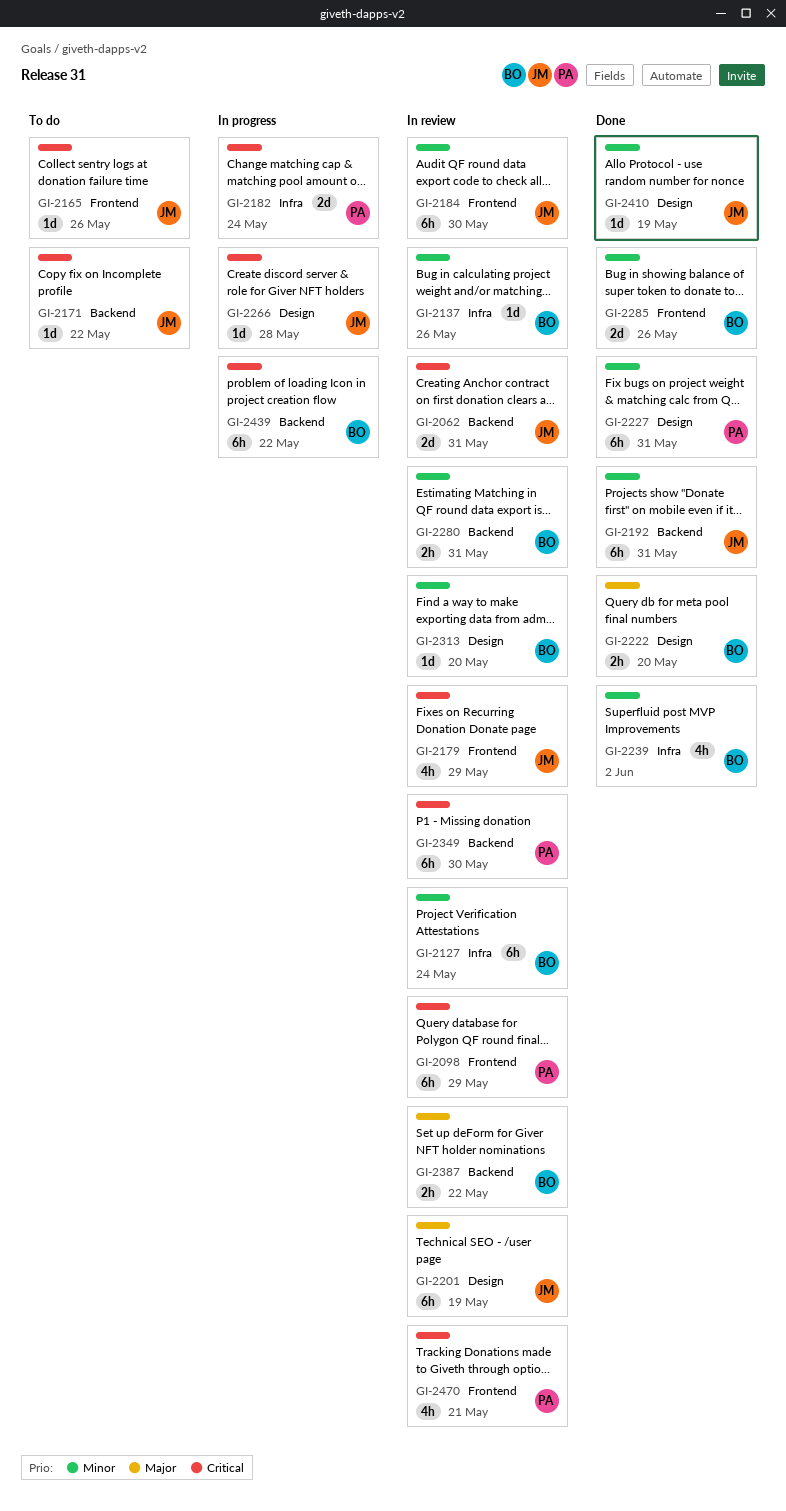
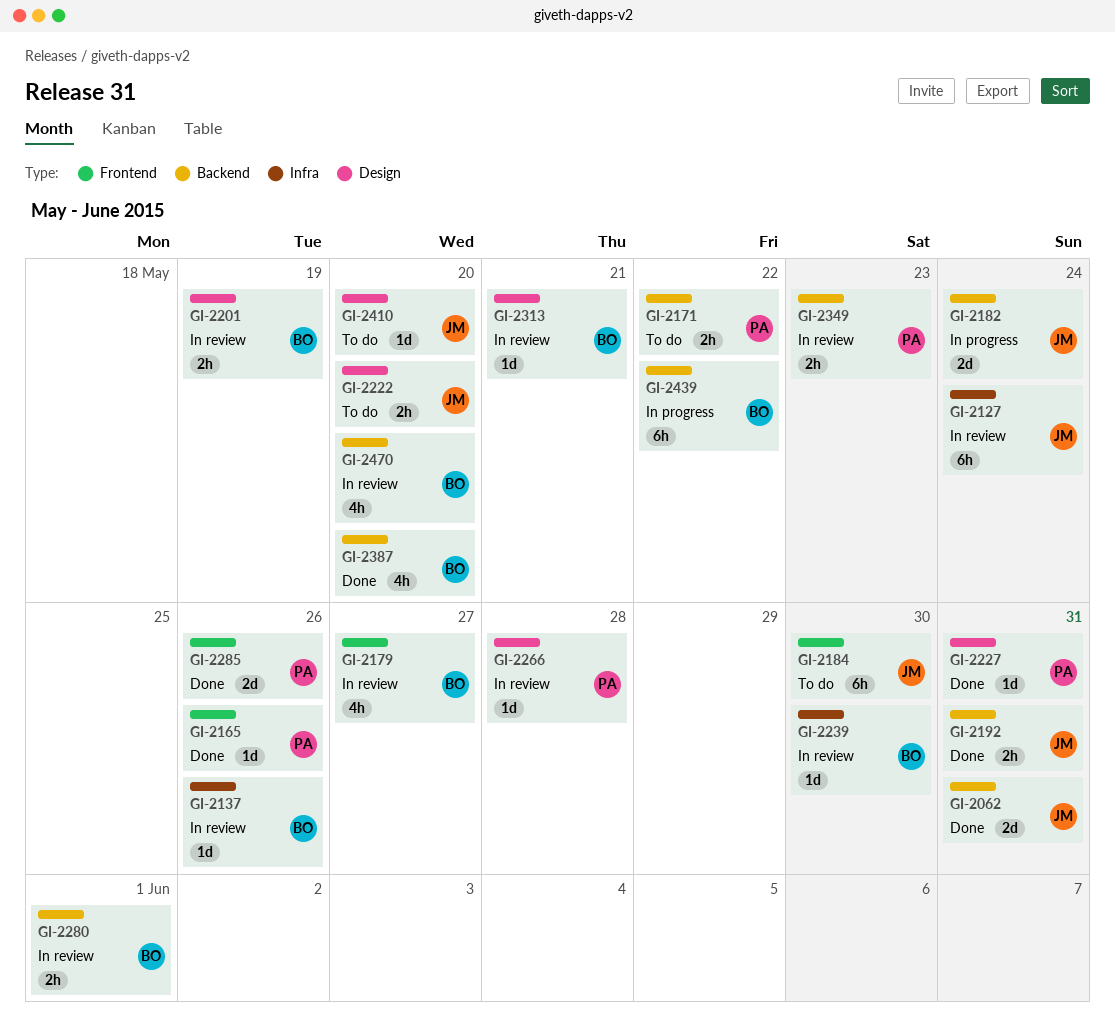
GI-2062, status: In review -> Done
GI-2098: present -> none
GI-2127, owner: BO -> JM
GI-2165, status: To do -> Done
GI-2165, owner: JM -> PA
GI-2171, owner: JM -> PA
GI-2171, estimate: 1d -> 2h
GI-2179, owner: JM -> BO
GI-2179, due: May 29 -> May 27
GI-2182, owner: PA -> JM
GI-2182, label: Infra -> Backend
GI-2184, status: In review -> To do
GI-2192, estimate: 6h -> 2h
GI-2201, owner: JM -> BO
GI-2201, estimate: 6h -> 2h
GI-2222, status: Done -> To do
GI-2222, owner: BO -> JM
GI-2227, estimate: 6h -> 1d
GI-2239, status: Done -> In review
GI-2239, estimate: 4h -> 1d
GI-2239, due: Jun 2 -> May 30
GI-2266, status: In progress -> In review
GI-2266, owner: JM -> PA
GI-2280, due: May 31 -> Jun 1
GI-2285, owner: BO -> PA
GI-2313, due: May 20 -> May 21
GI-2349, estimate: 6h -> 2h
GI-2349, due: May 30 -> May 23
GI-2387, status: In review -> Done
GI-2387, estimate: 2h -> 4h
GI-2387, due: May 22 -> May 20
GI-2410, status: Done -> To do
GI-2410, due: May 19 -> May 20
GI-2470, owner: PA -> BO
GI-2470, label: Frontend -> Backend
GI-2470, due: May 21 -> May 20

